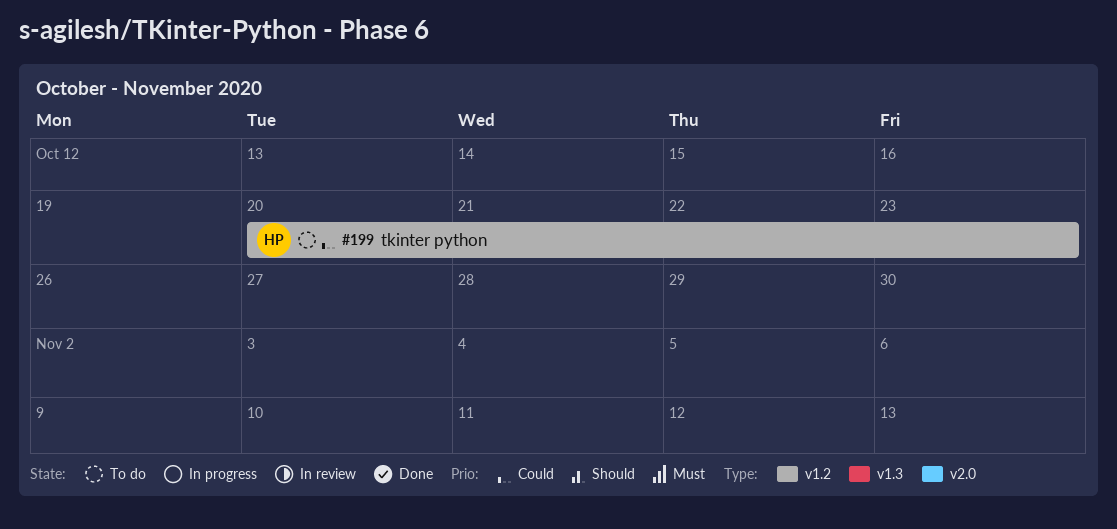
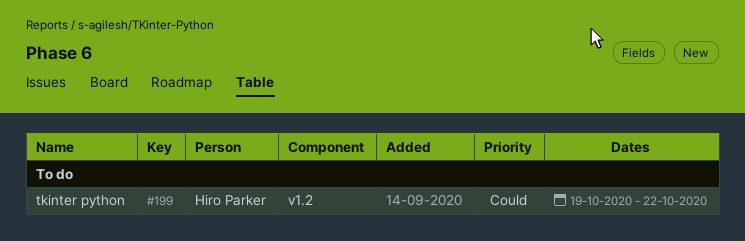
#199, start: Oct 20 -> Oct 19
#199, due: Oct 23 -> Oct 22

